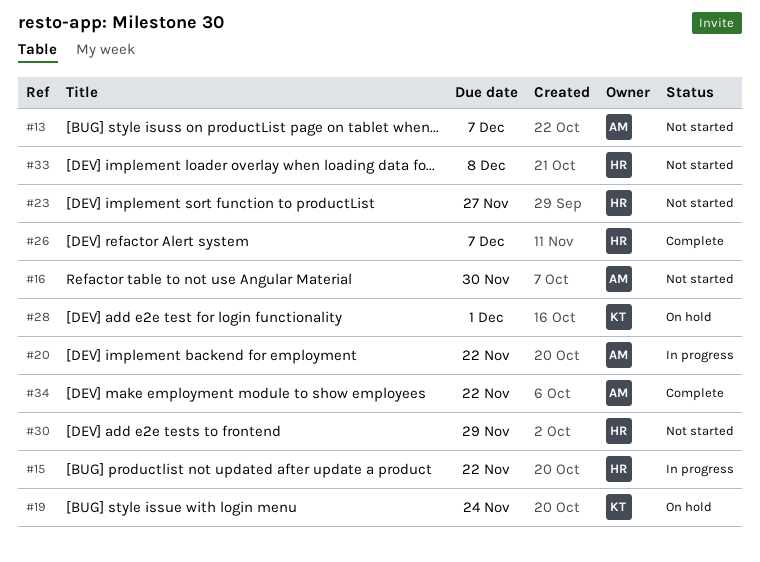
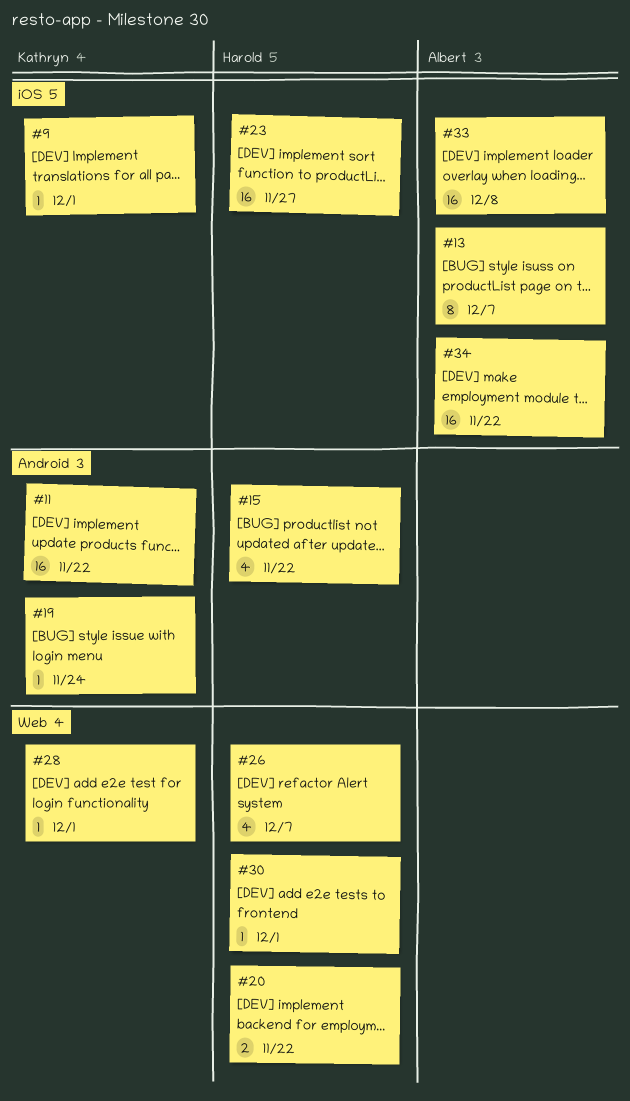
#9: none -> present
#11: none -> present
#16: present -> none
#20, owner: Albert -> Harold
#30, due: Nov 29 -> Dec 1
#33, owner: Harold -> Albert

